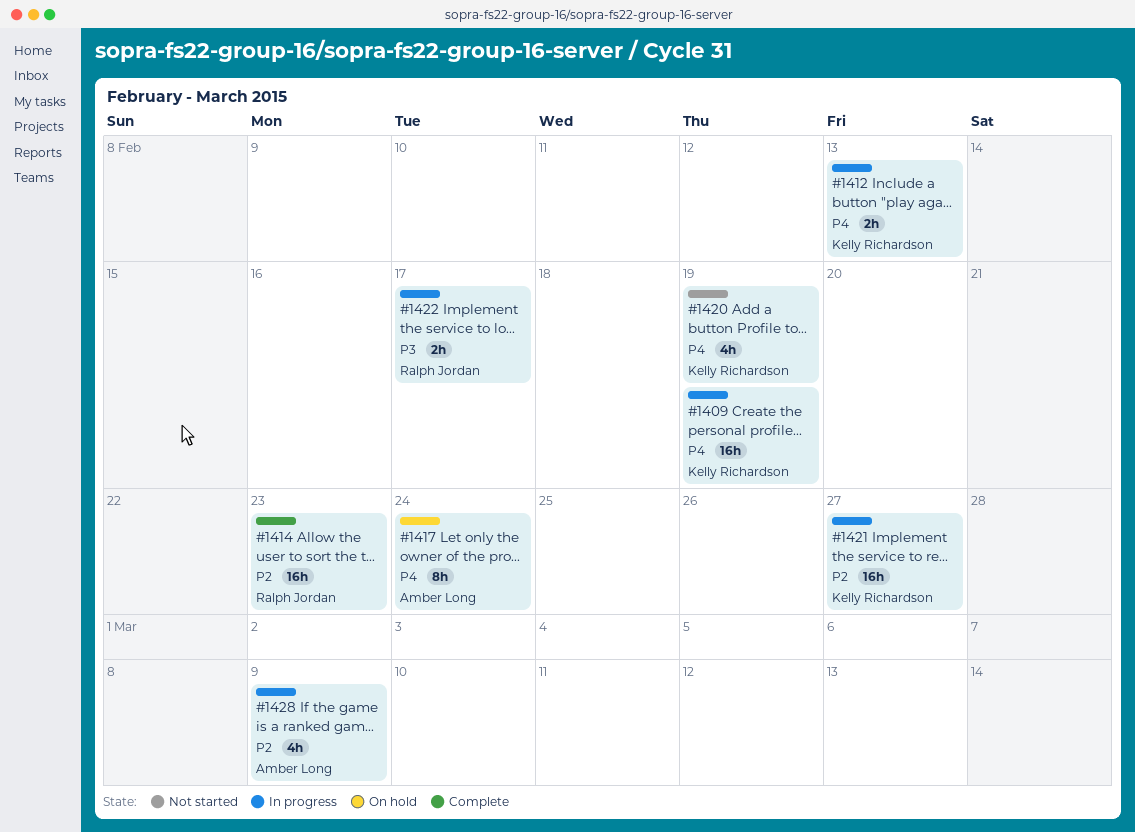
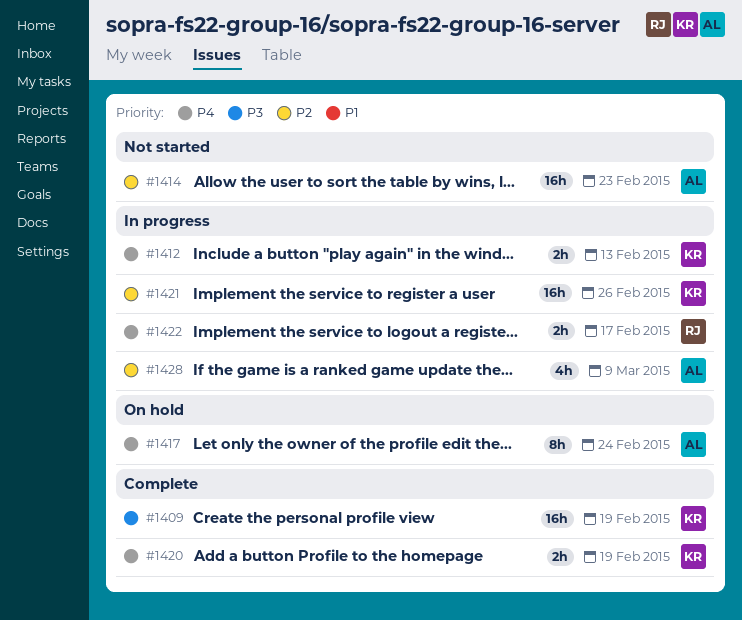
#1409, status: In progress -> Complete
#1409, priority: P4 -> P3
#1414, status: Complete -> Not started
#1414, owner: Ralph Jordan -> Amber Long
#1420, status: Not started -> Complete
#1420, estimate: 4h -> 2h
#1421, due: Feb 27 -> Feb 26
#1422, priority: P3 -> P4

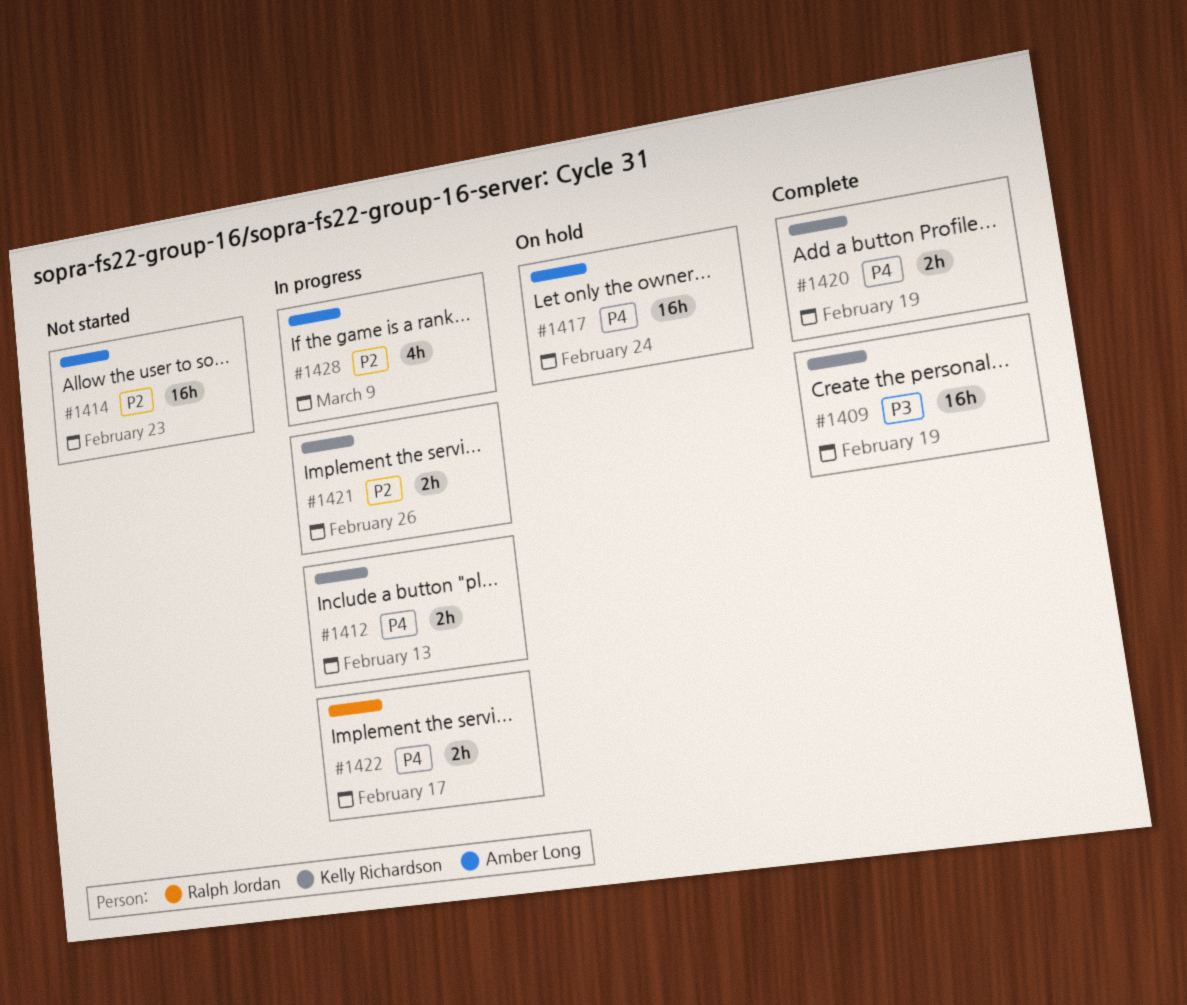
#1417, estimate: 8h -> 16h
#1421, estimate: 16h -> 2h

